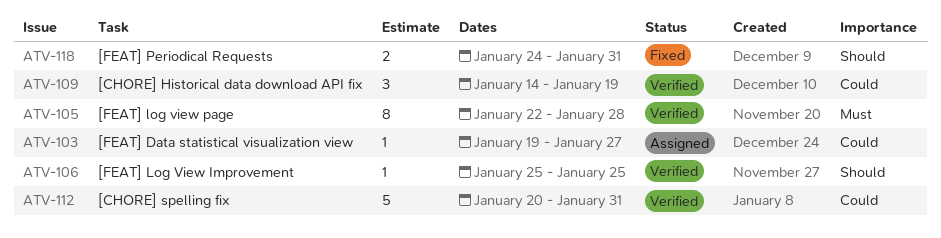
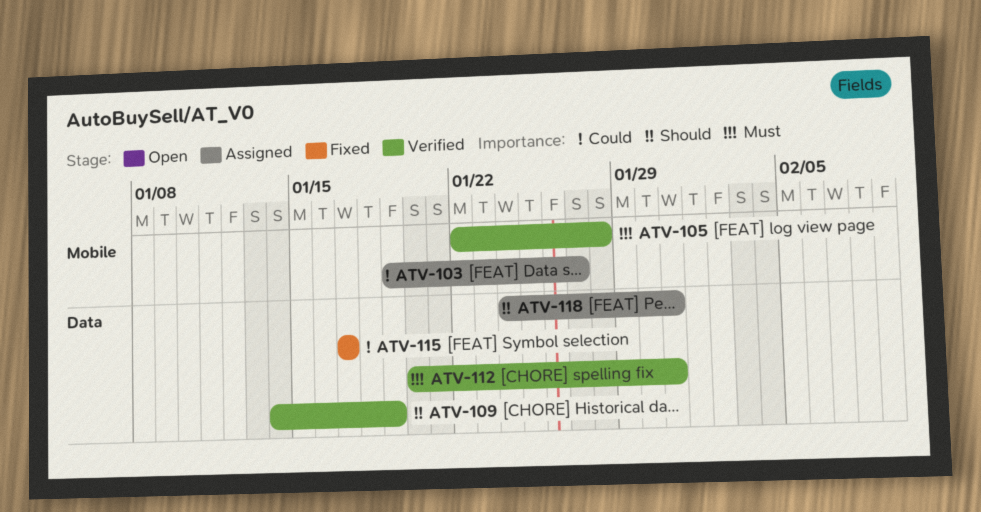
ATV-106: present -> none
ATV-109, priority: Could -> Should
ATV-112, priority: Could -> Must
ATV-115: none -> present
ATV-118, status: Fixed -> Assigned

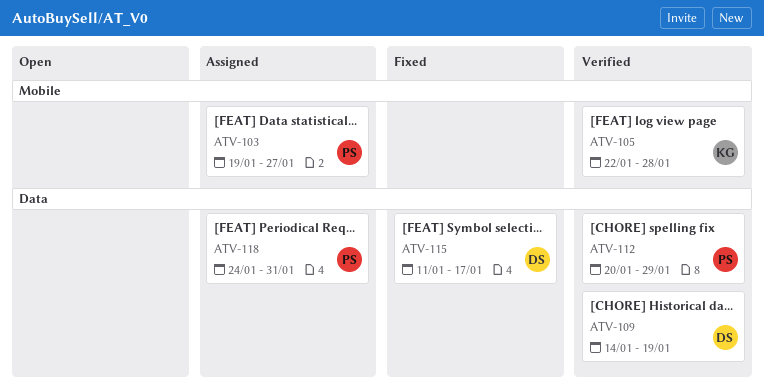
ATV-112, due: Jan 31 -> Jan 29
ATV-115, start: Jan 17 -> Jan 11

